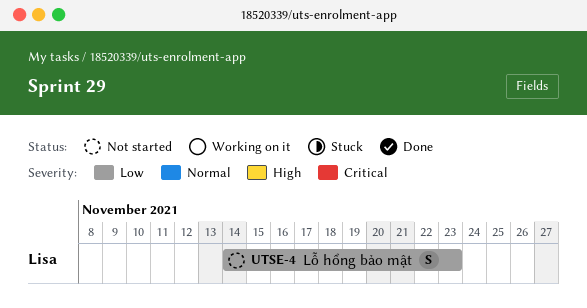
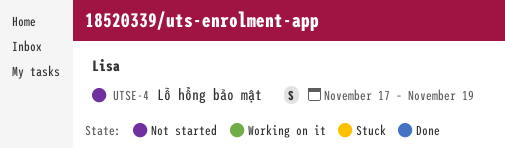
UTSE-4, start: Nov 14 -> Nov 17
UTSE-4, due: Nov 23 -> Nov 19

